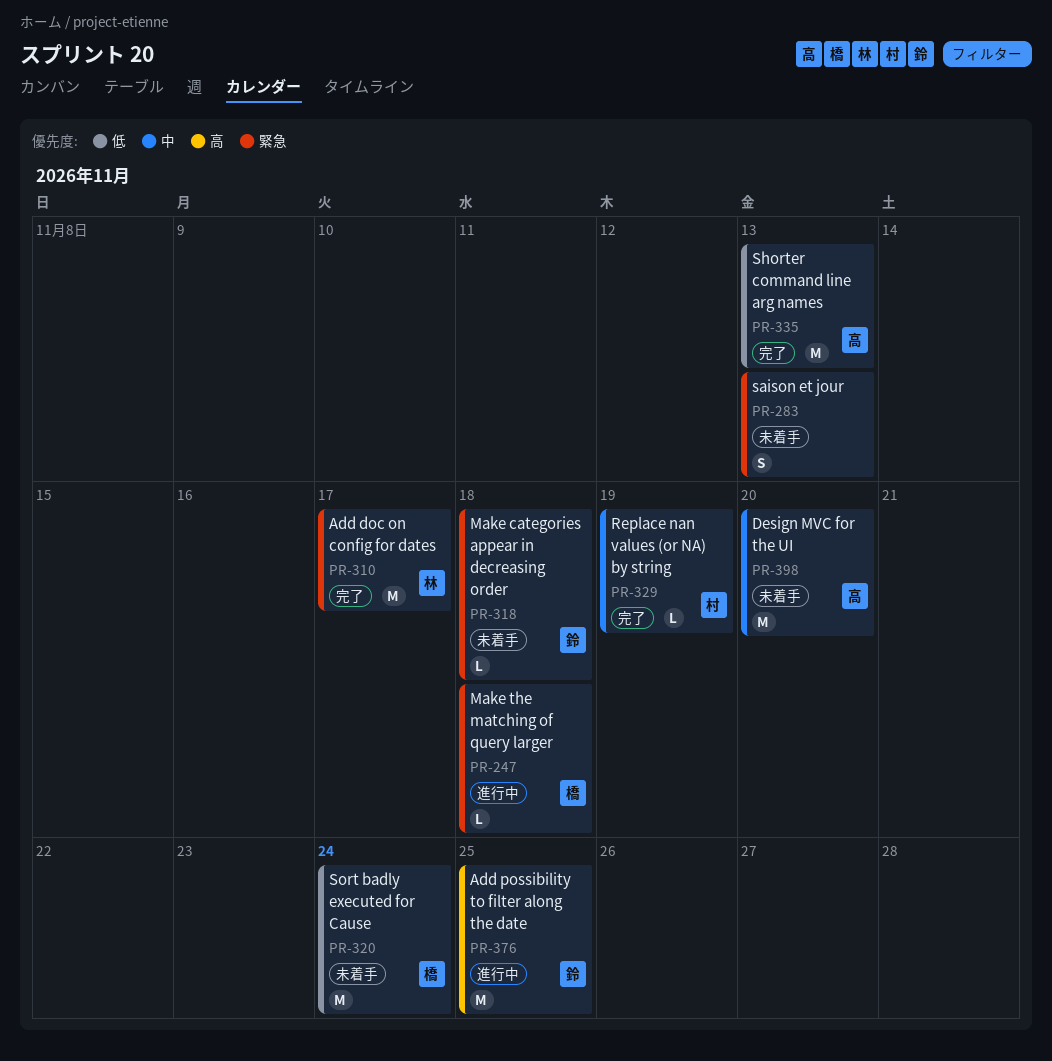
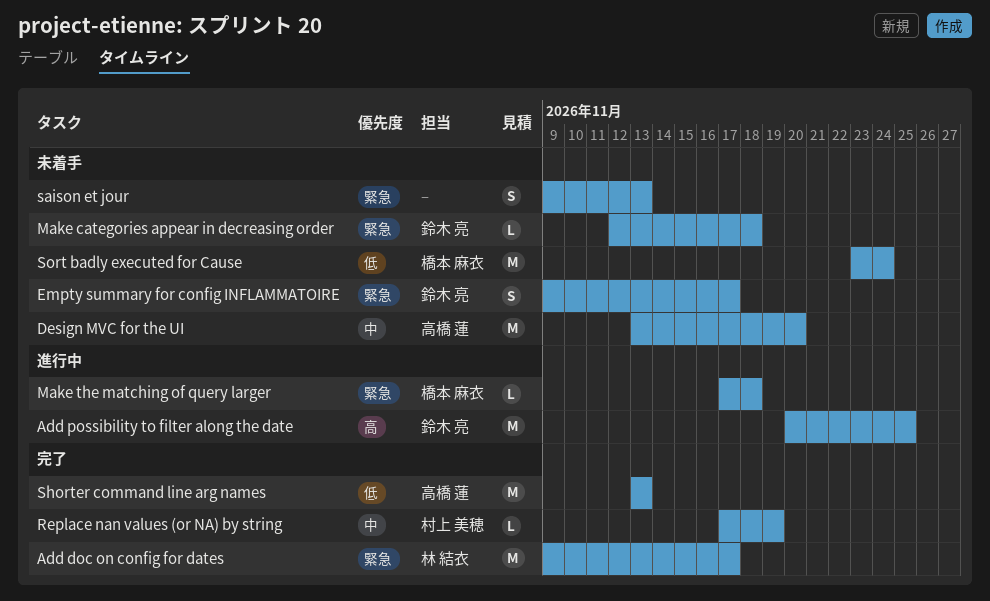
Empty summary for config INFLAMMATOIRE: none -> present

